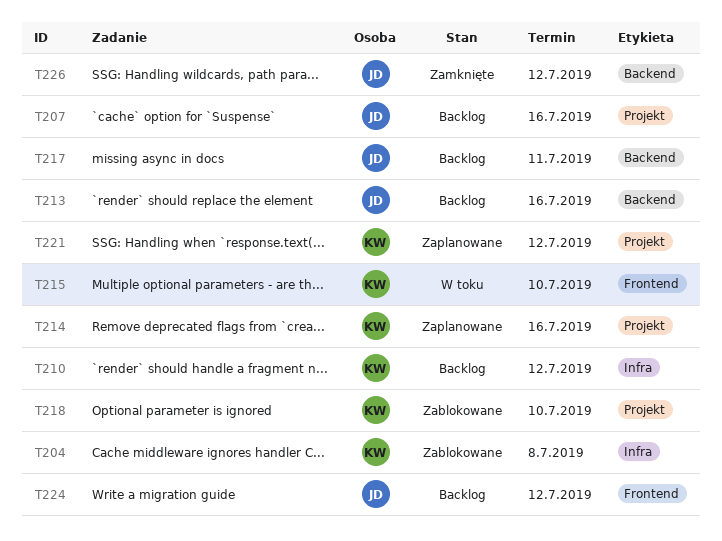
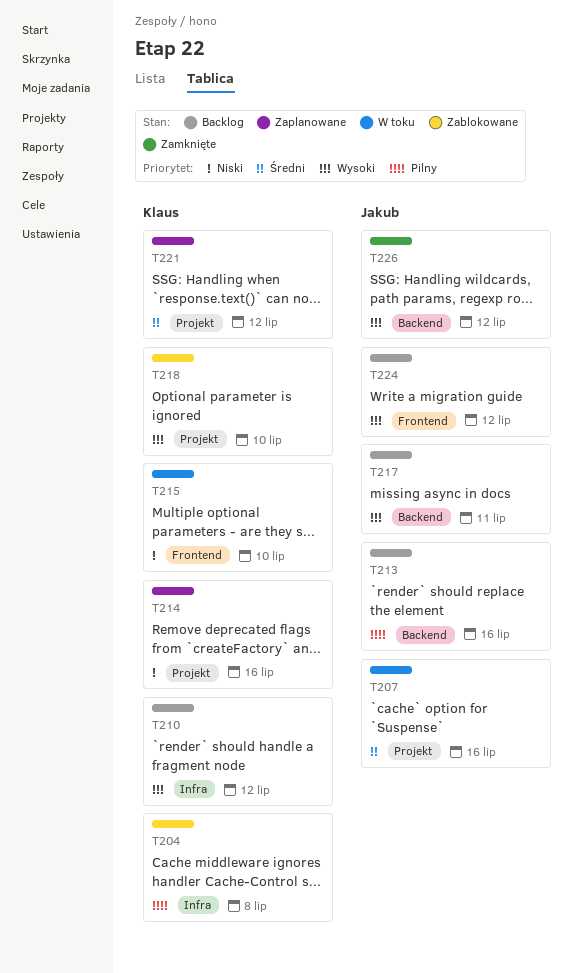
T207, status: Backlog -> W toku

